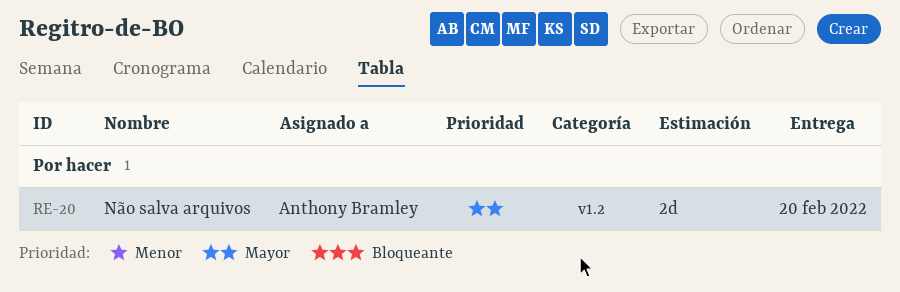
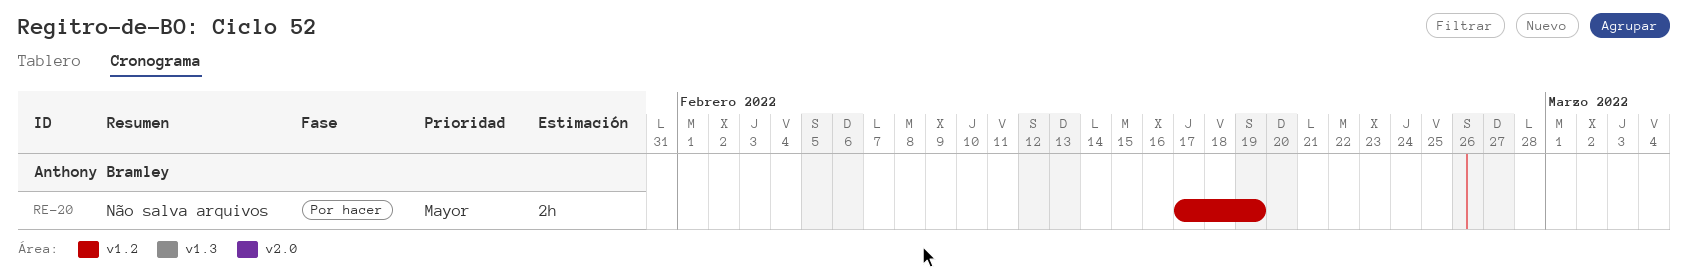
RE-20, estimate: 2d -> 2h
RE-20, due: Feb 20 -> Feb 19

